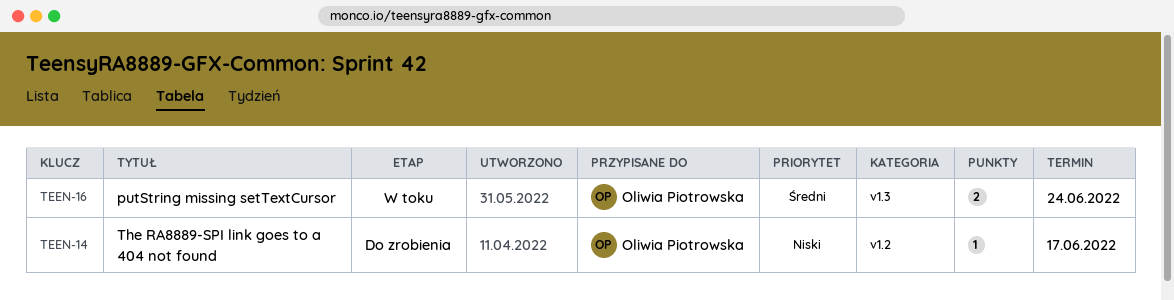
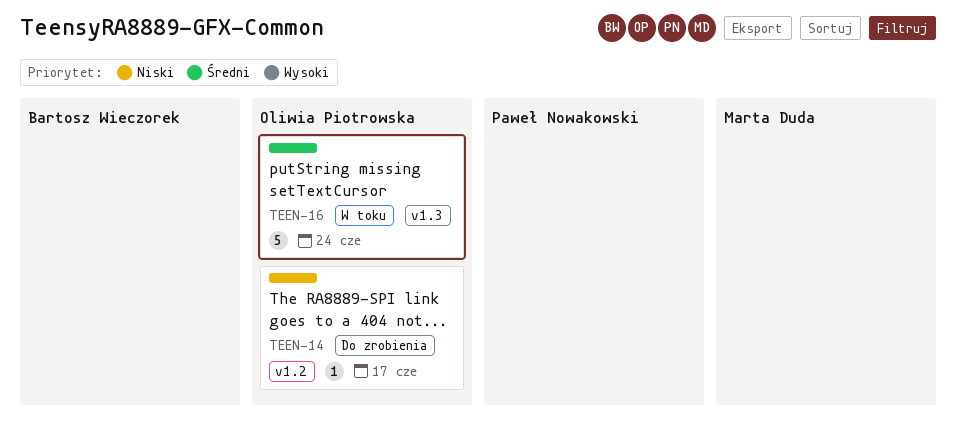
TEEN-16, estimate: 2 -> 5

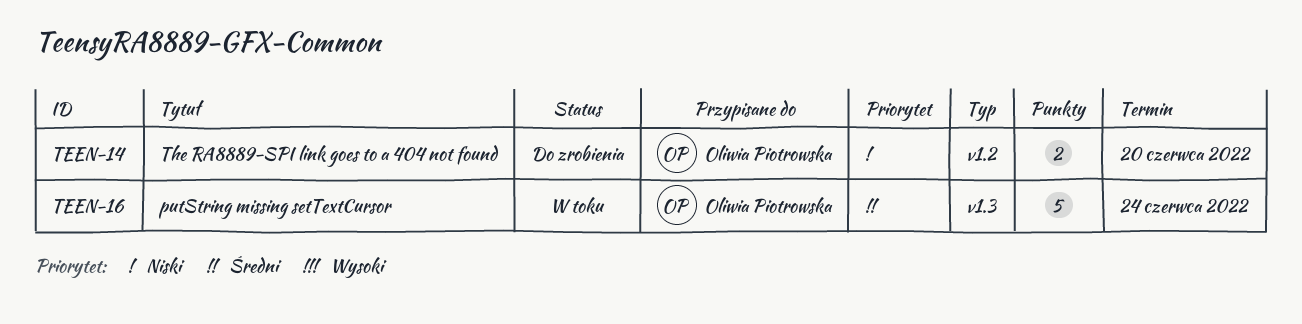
TEEN-14, estimate: 1 -> 2
TEEN-14, due: Jun 17 -> Jun 20

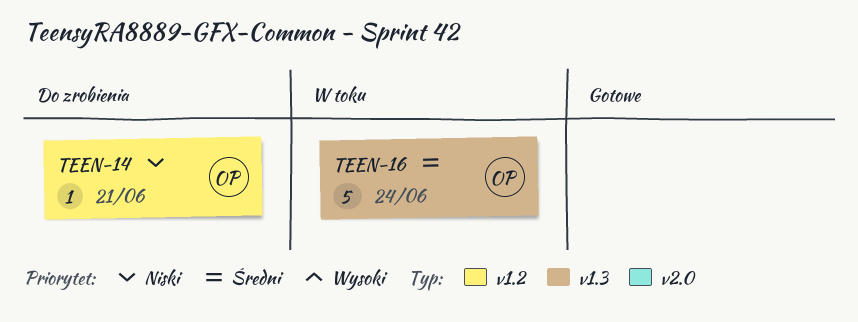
TEEN-14, estimate: 2 -> 1
TEEN-14, due: Jun 20 -> Jun 21

